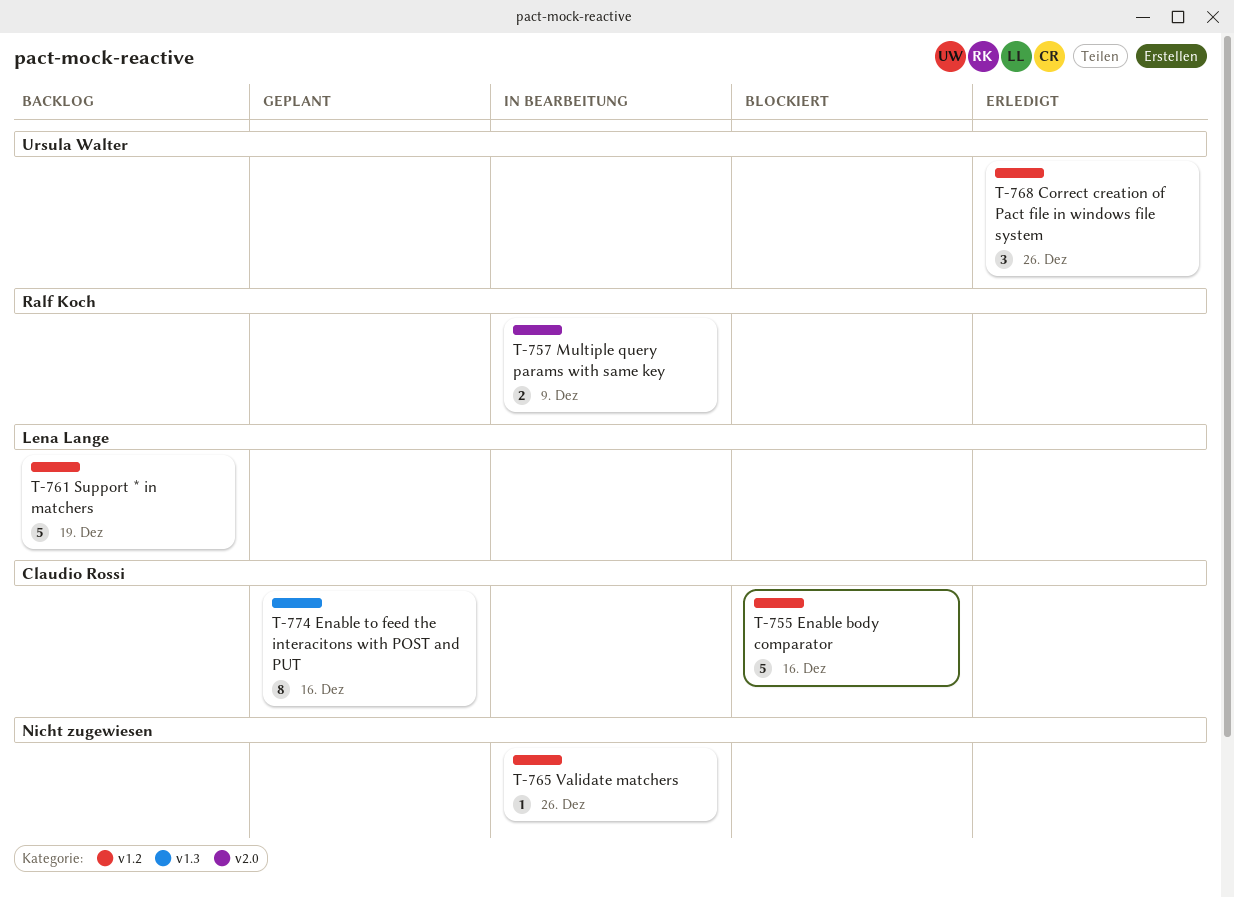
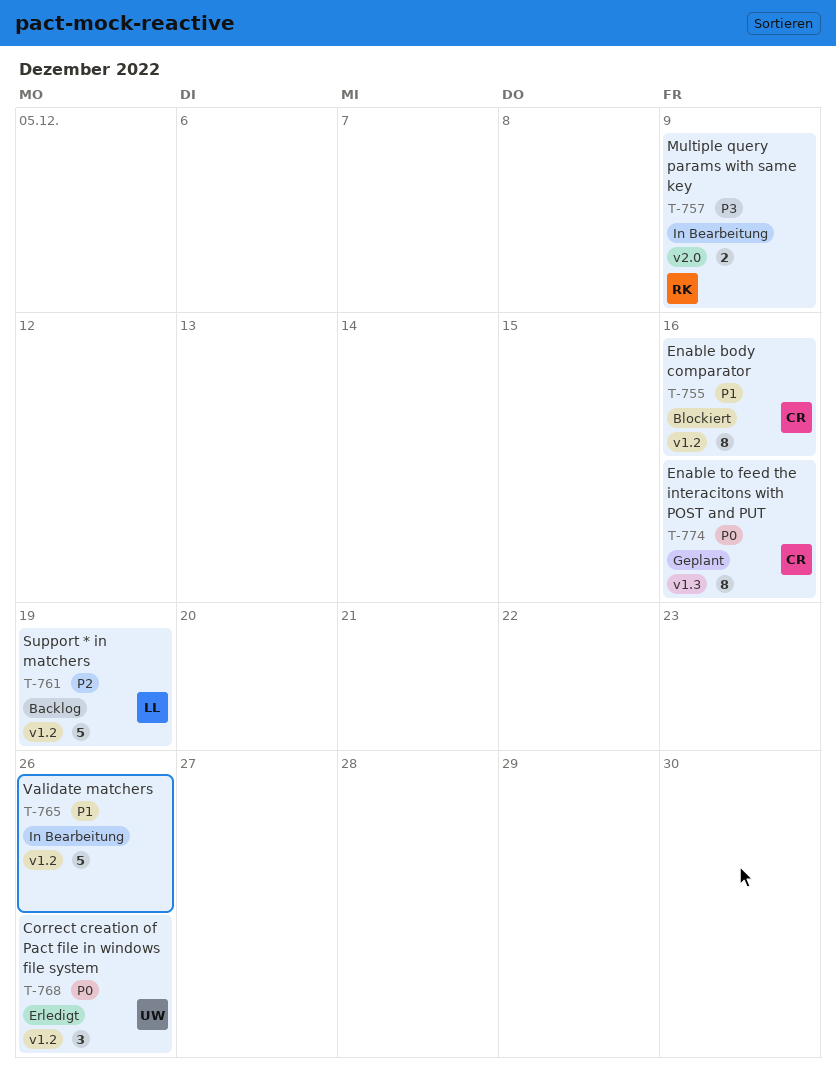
T-755, estimate: 5 -> 8
T-765, estimate: 1 -> 5

